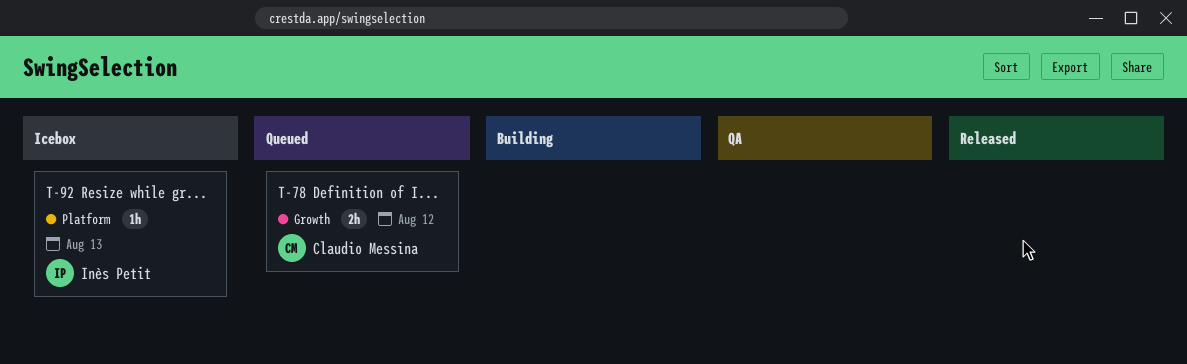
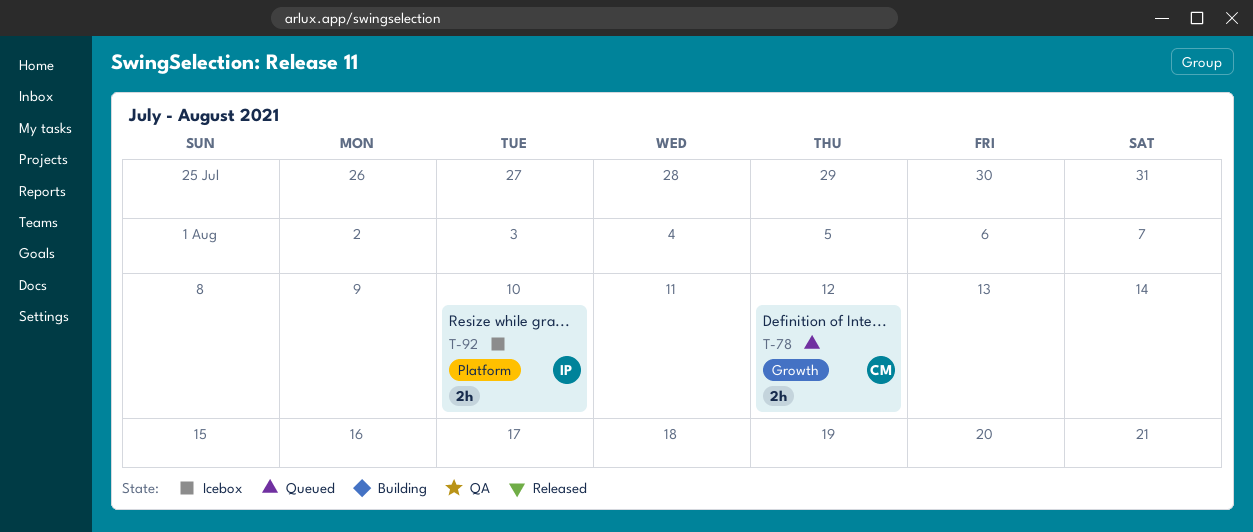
T-92, estimate: 1h -> 2h
T-92, due: Aug 13 -> Aug 10

